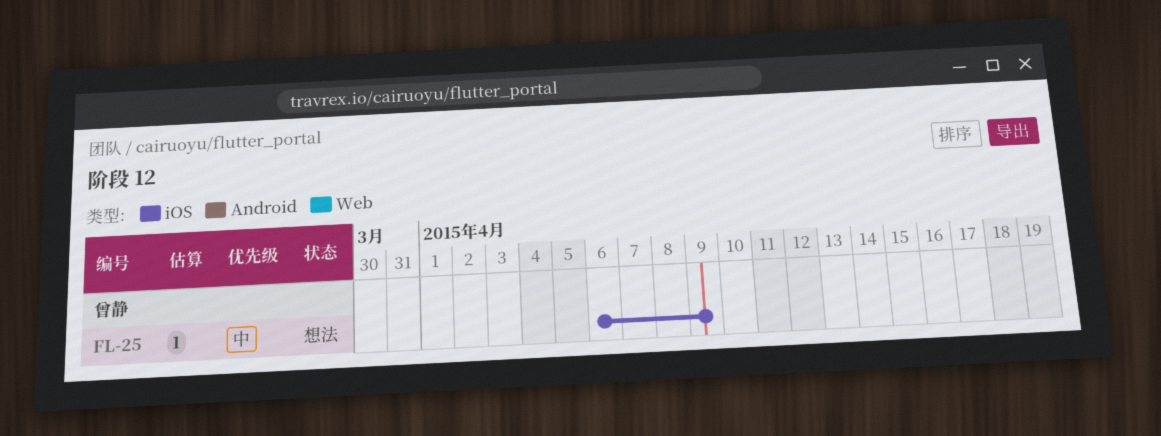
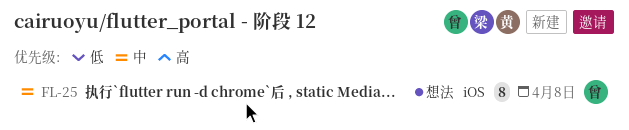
FL-25, estimate: 1 -> 8
FL-25, due: Apr 9 -> Apr 8

